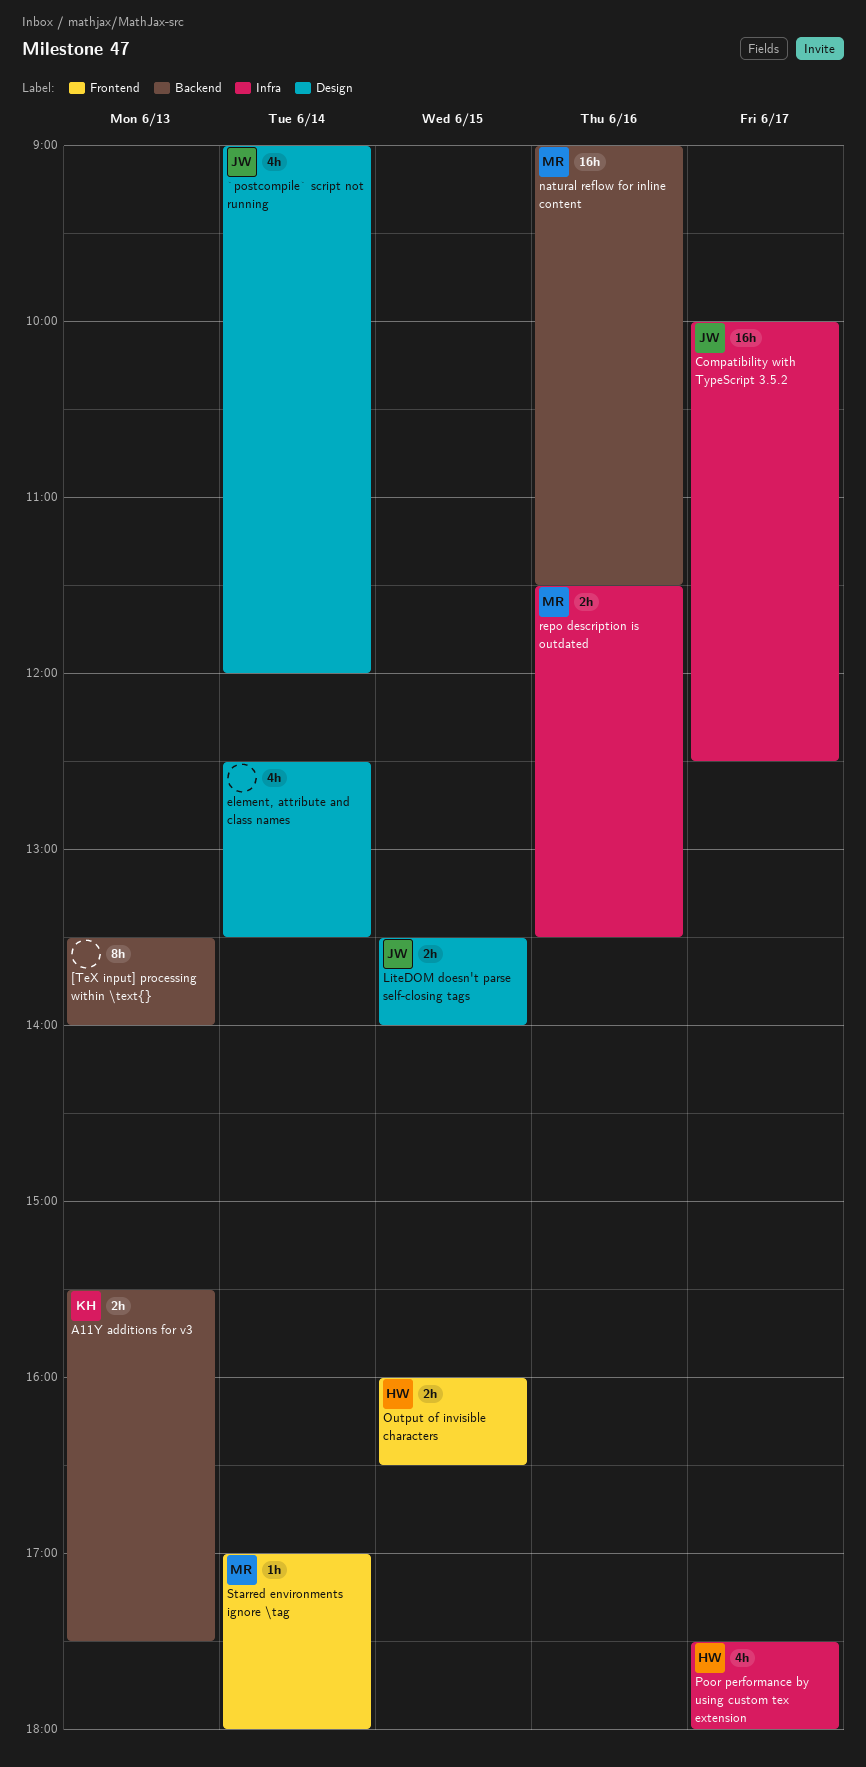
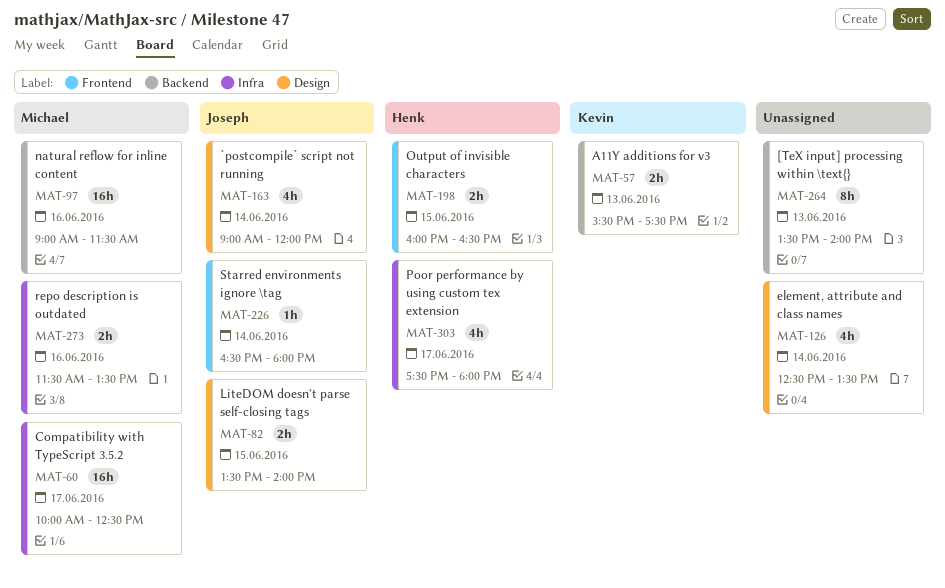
Compatibility with TypeScript 3.5.2, owner: Joseph -> Michael
Starred environments ignore \tag, owner: Michael -> Joseph
Starred environments ignore \tag, begins: 17:00 -> 16:30

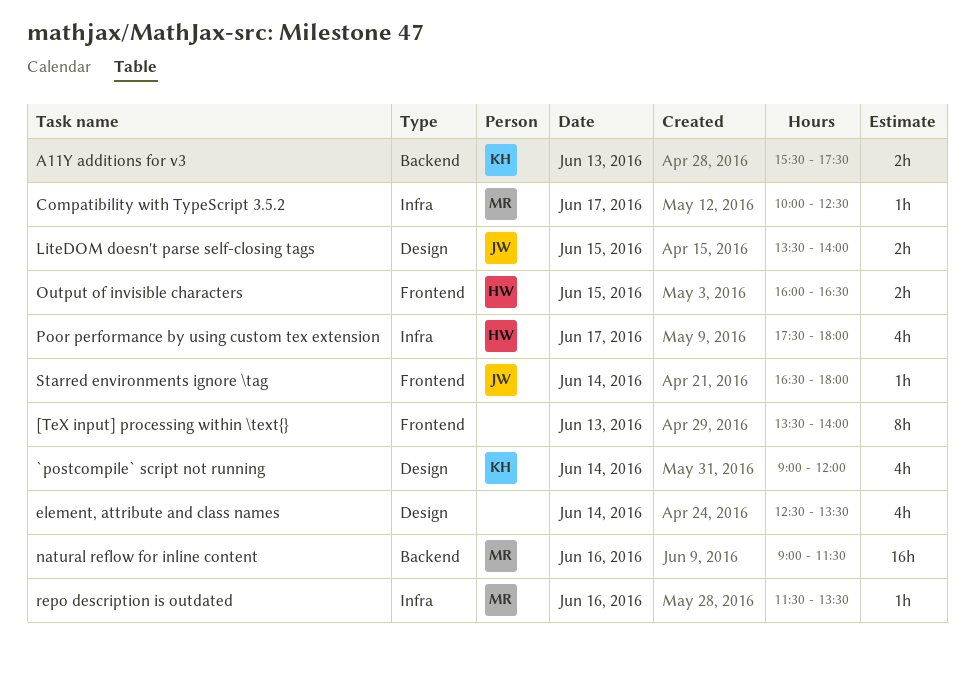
[TeX input] processing within \text{}, label: Backend -> Frontend
`postcompile` script not running, owner: Joseph -> Kevin
Compatibility with TypeScript 3.5.2, estimate: 16h -> 1h
repo description is outdated, estimate: 2h -> 1h

